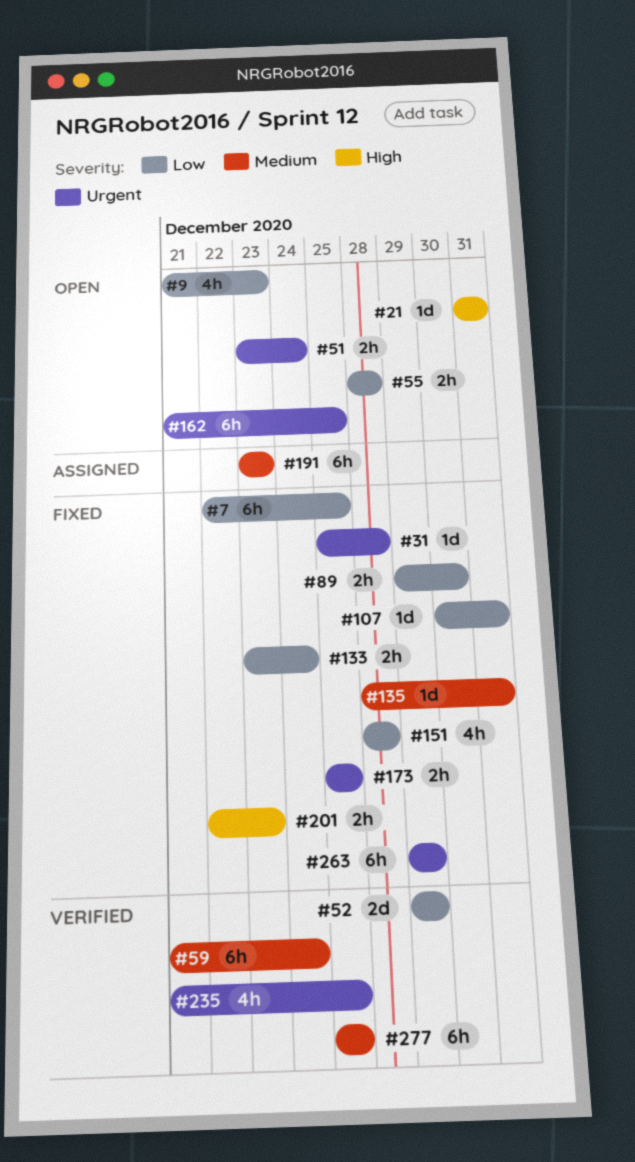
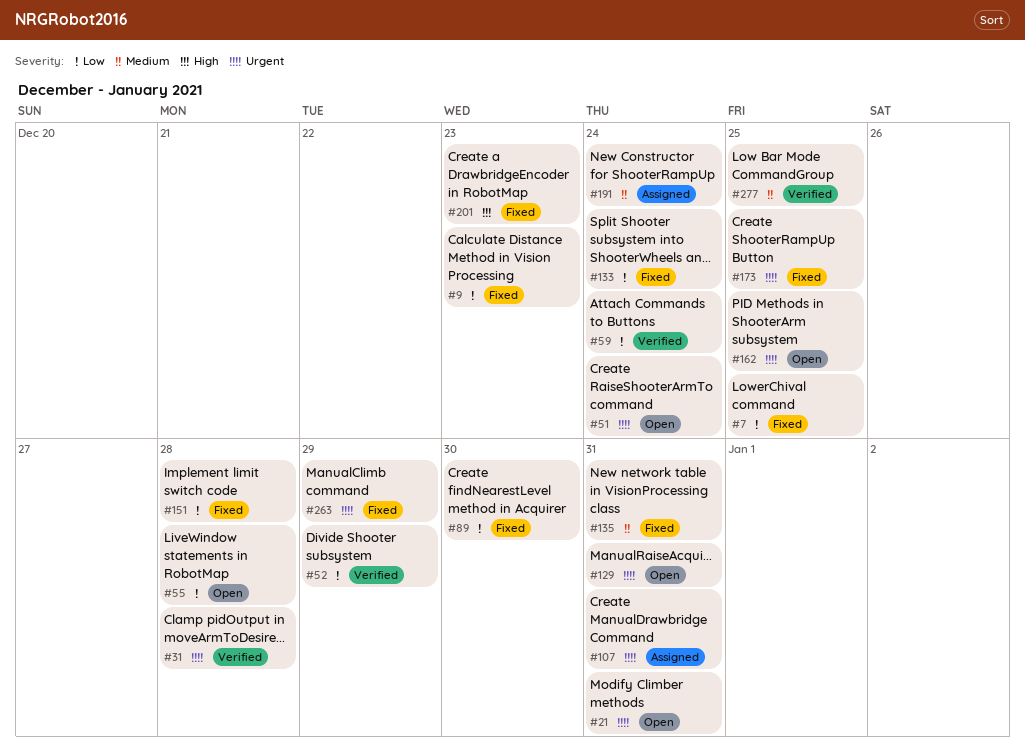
#9, status: Open -> Fixed
#21, priority: High -> Urgent
#31, status: Fixed -> Verified
#59, priority: Medium -> Low
#107, status: Fixed -> Assigned
#107, priority: Low -> Urgent
#129: none -> present
#191, due: Dec 23 -> Dec 24
#235: present -> none

